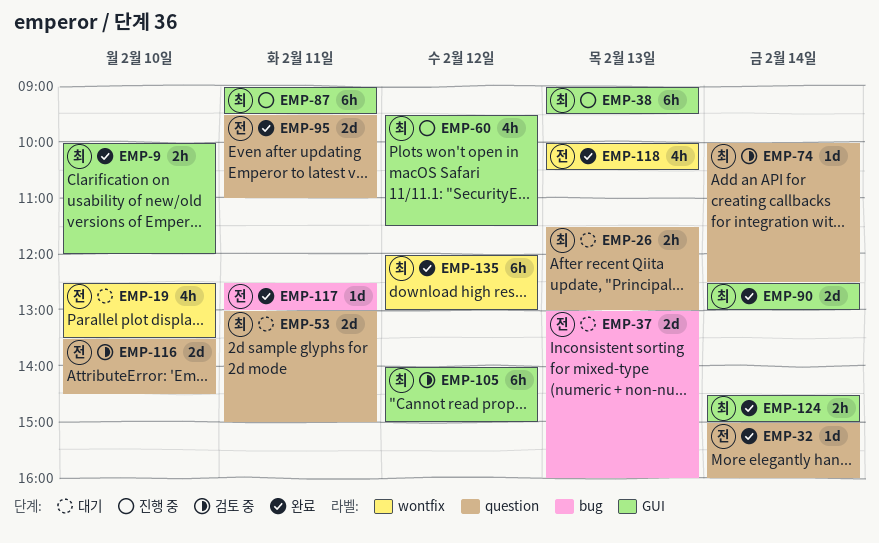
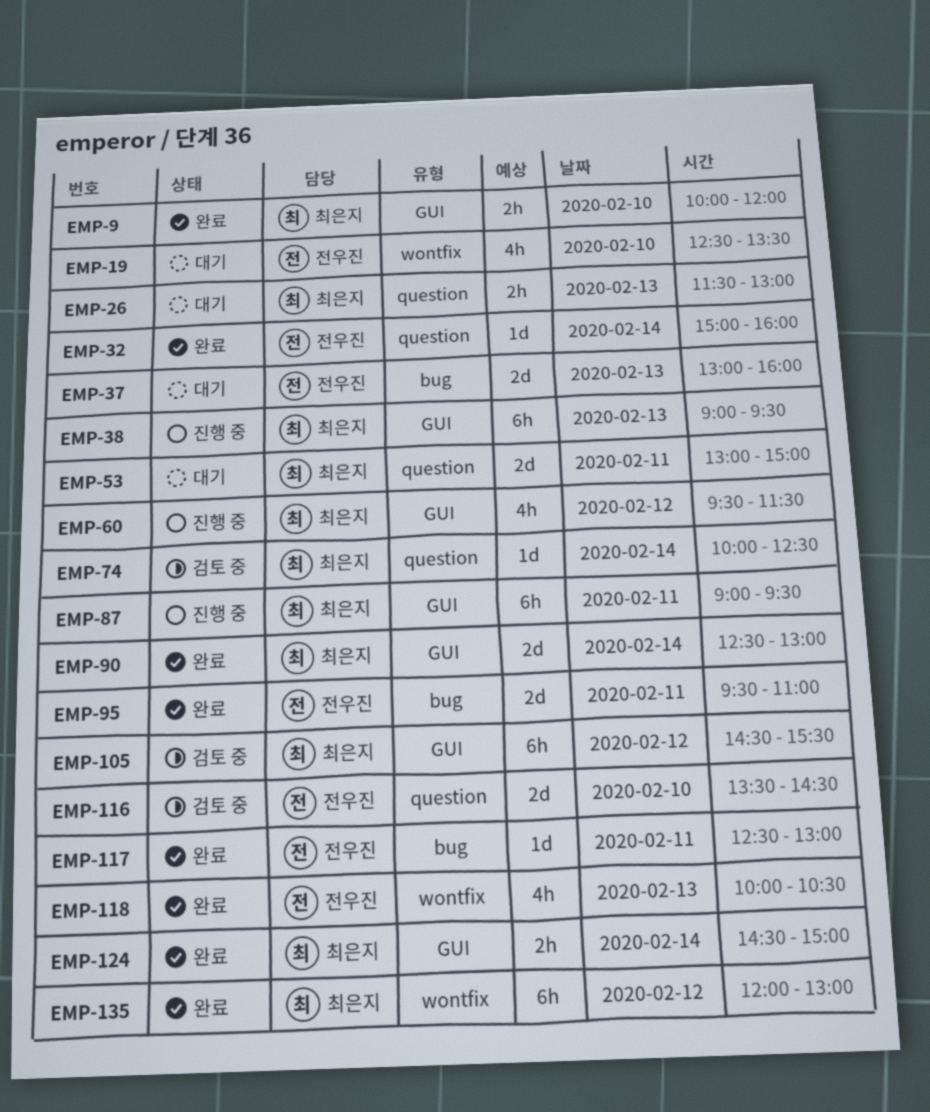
EMP-95, label: question -> bug
EMP-105, begins: 14:00 -> 14:30
EMP-105, ends: 15:00 -> 15:30

